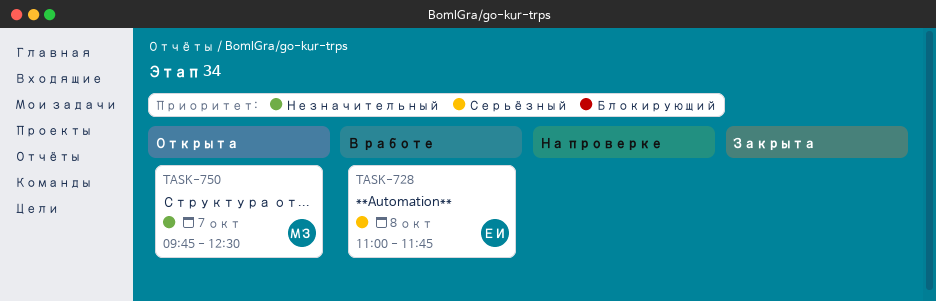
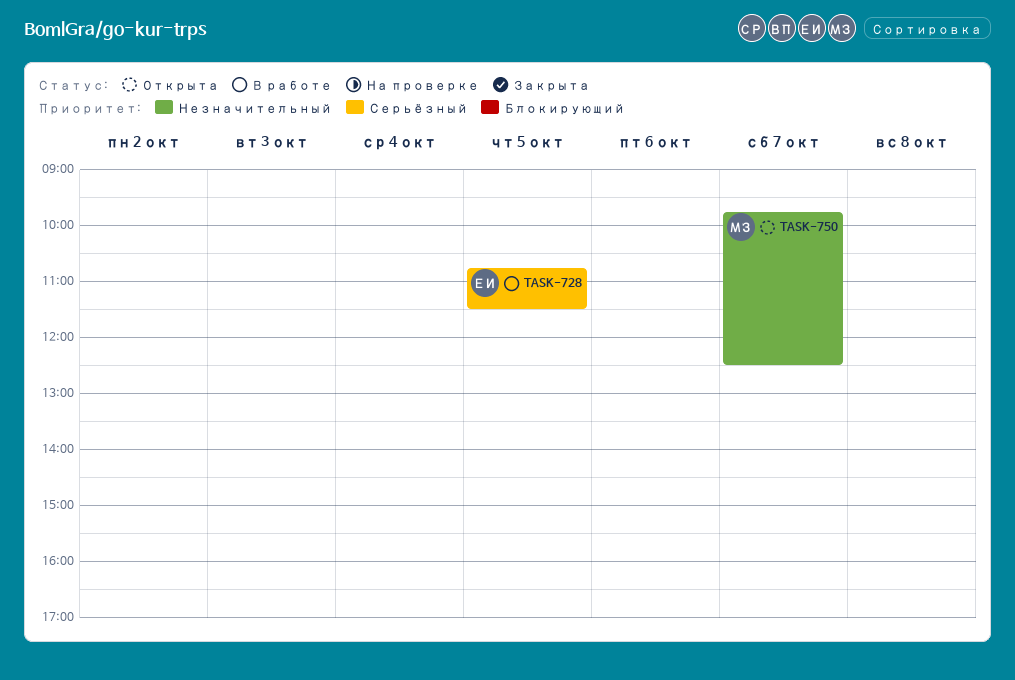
TASK-728, day: Oct 8 -> Oct 5
TASK-728, begins: 11:00 -> 10:45
TASK-728, ends: 11:45 -> 11:30

